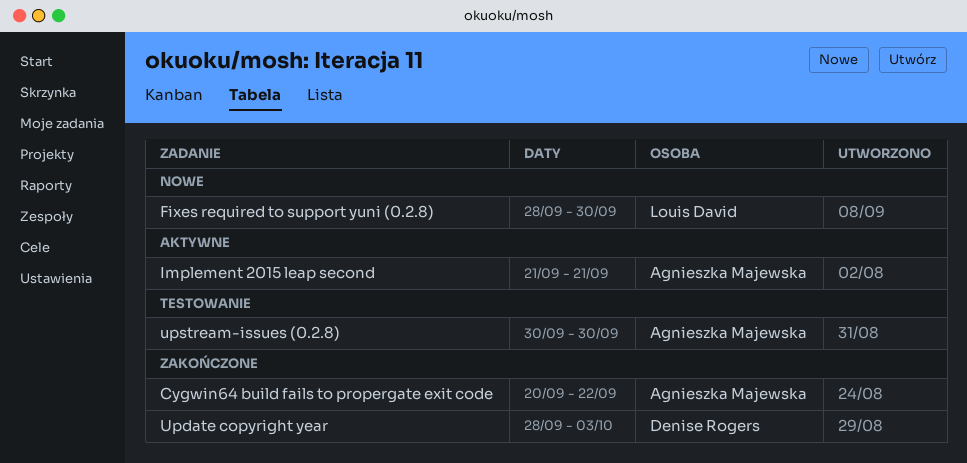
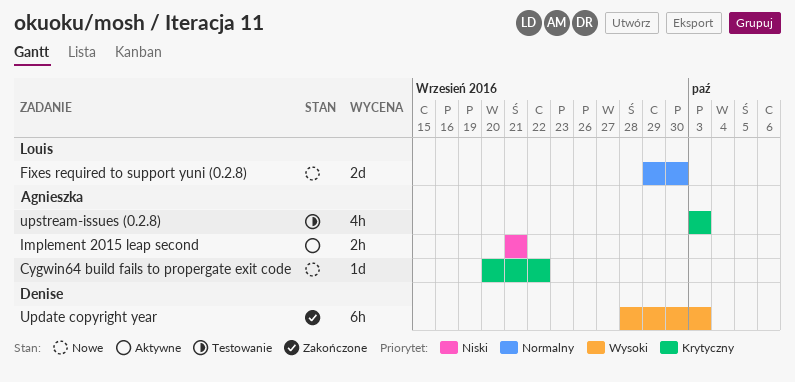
Cygwin64 build fails to propergate exit code, status: Zakończone -> Nowe
Fixes required to support yuni (0.2.8), start: Sep 28 -> Sep 29
upstream-issues (0.2.8), start: Sep 30 -> Oct 3
upstream-issues (0.2.8), due: Sep 30 -> Oct 3

